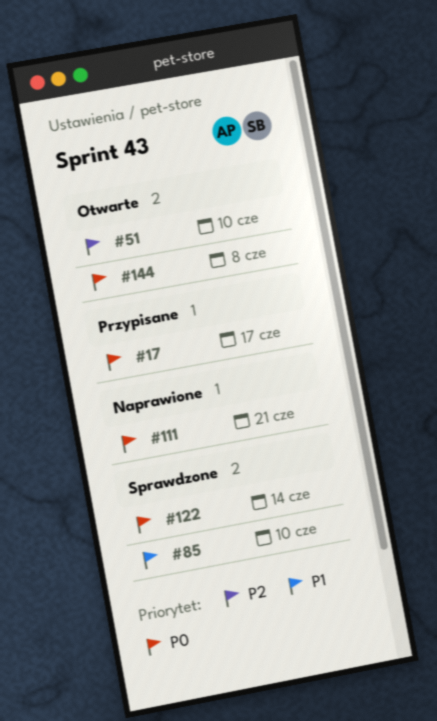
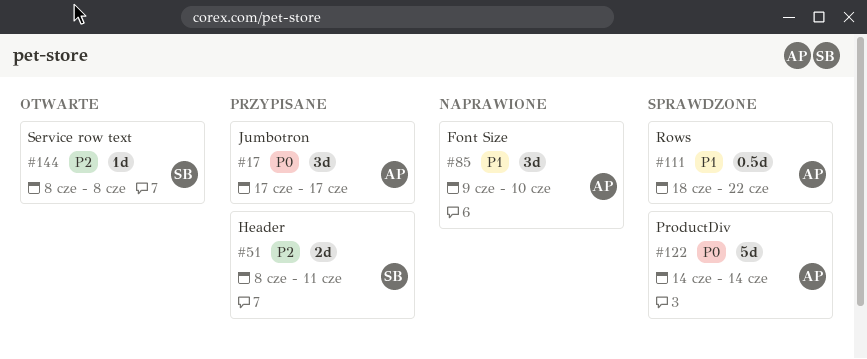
#51, status: Otwarte -> Przypisane
#51, due: Jun 10 -> Jun 11
#85, status: Sprawdzone -> Naprawione
#111, status: Naprawione -> Sprawdzone
#111, priority: P0 -> P1
#111, due: Jun 21 -> Jun 22
#144, priority: P0 -> P2

